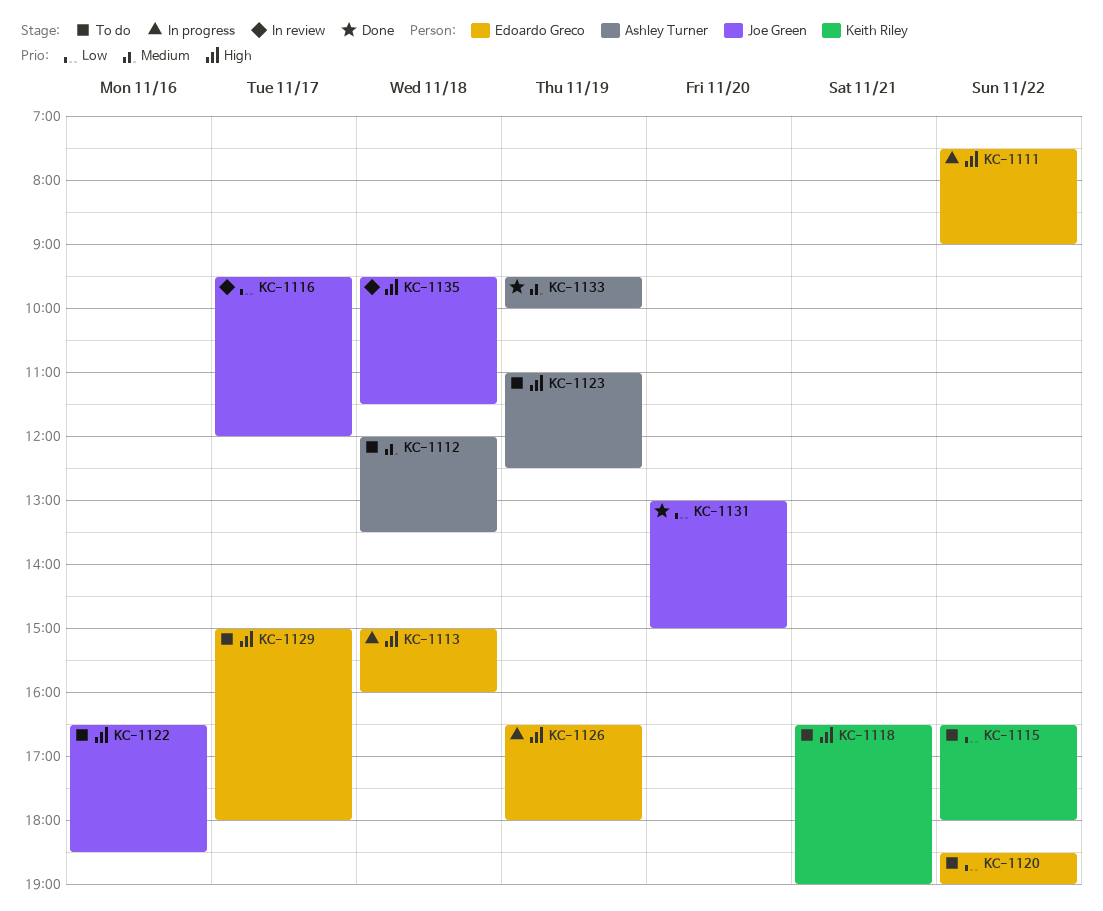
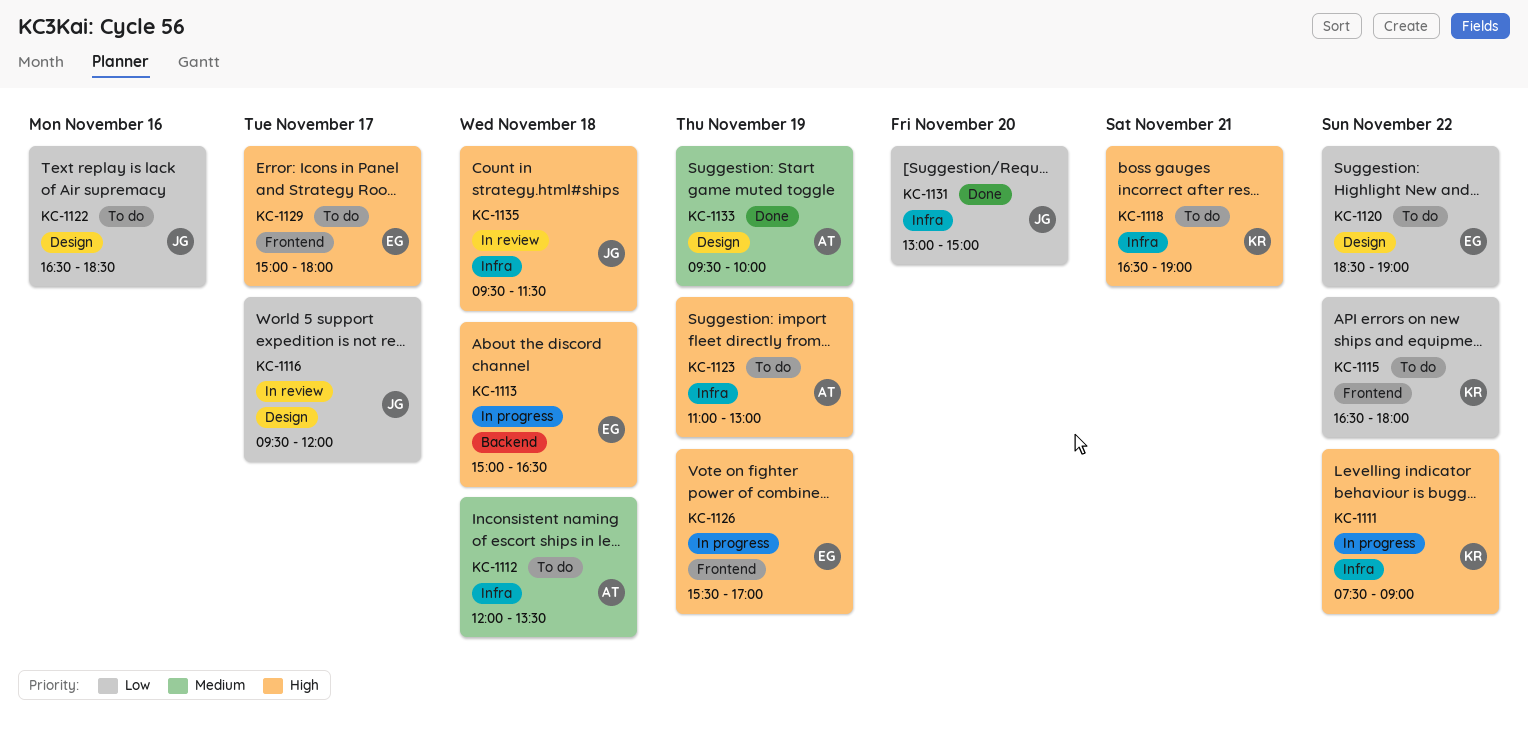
KC-1111, owner: Edoardo Greco -> Keith Riley
KC-1113, ends: 16:00 -> 16:30
KC-1122, priority: High -> Low
KC-1123, ends: 12:30 -> 13:00
KC-1126, begins: 16:30 -> 15:30
KC-1126, ends: 18:00 -> 17:00

